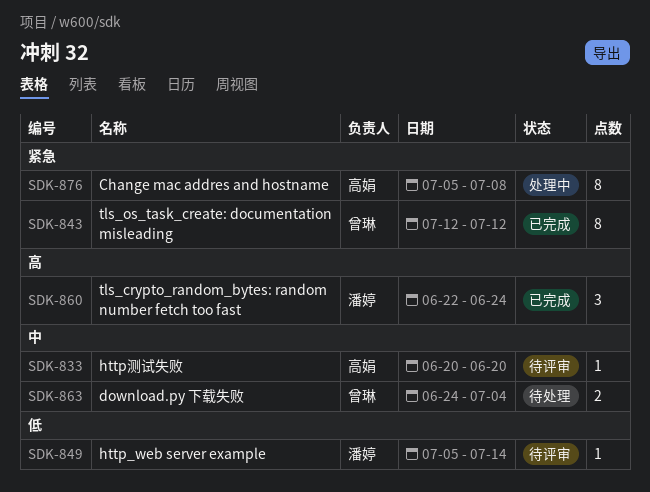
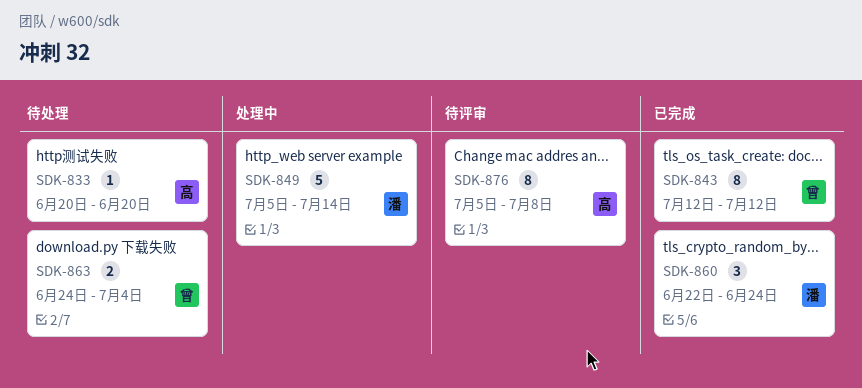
SDK-833, status: 待评审 -> 待处理
SDK-849, status: 待评审 -> 处理中
SDK-849, estimate: 1 -> 5
SDK-876, status: 处理中 -> 待评审

